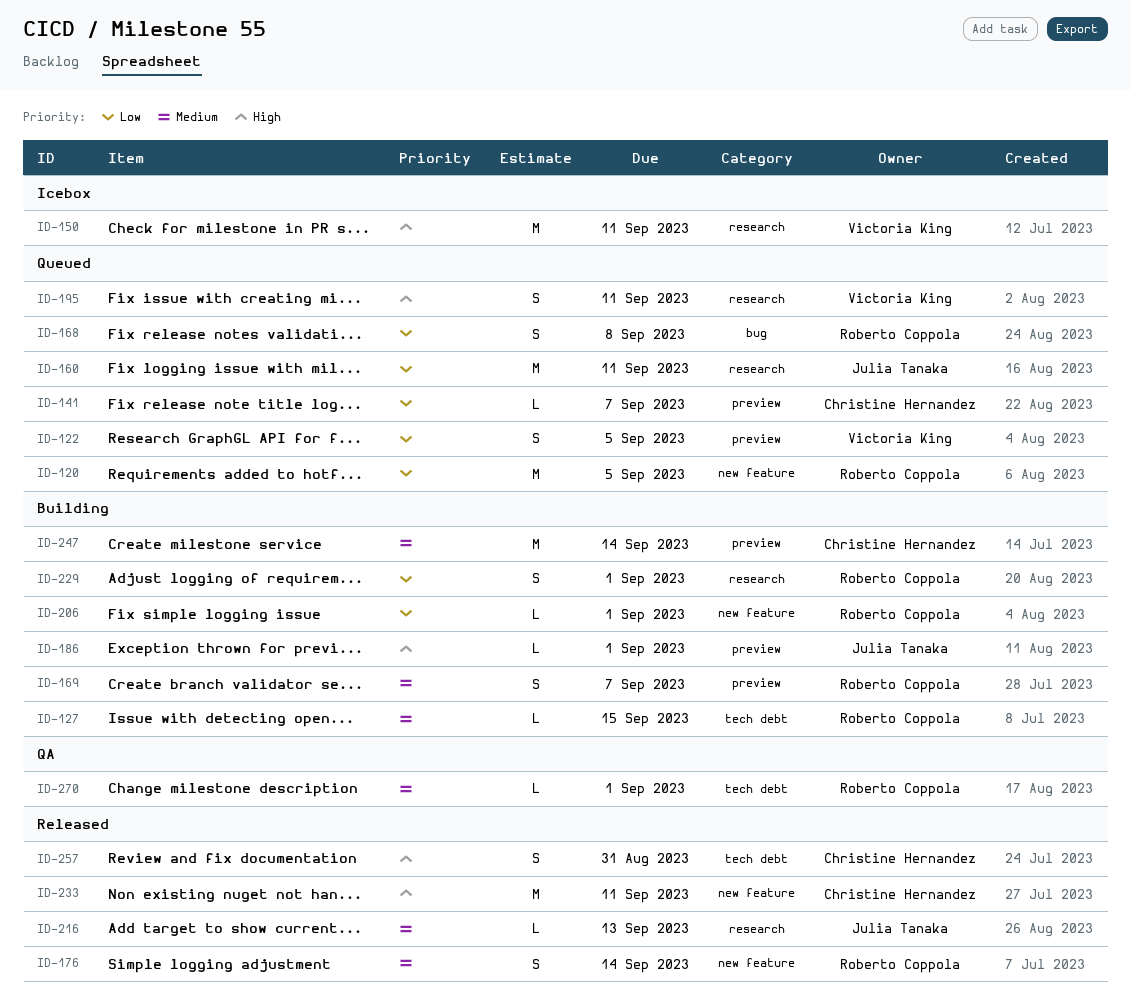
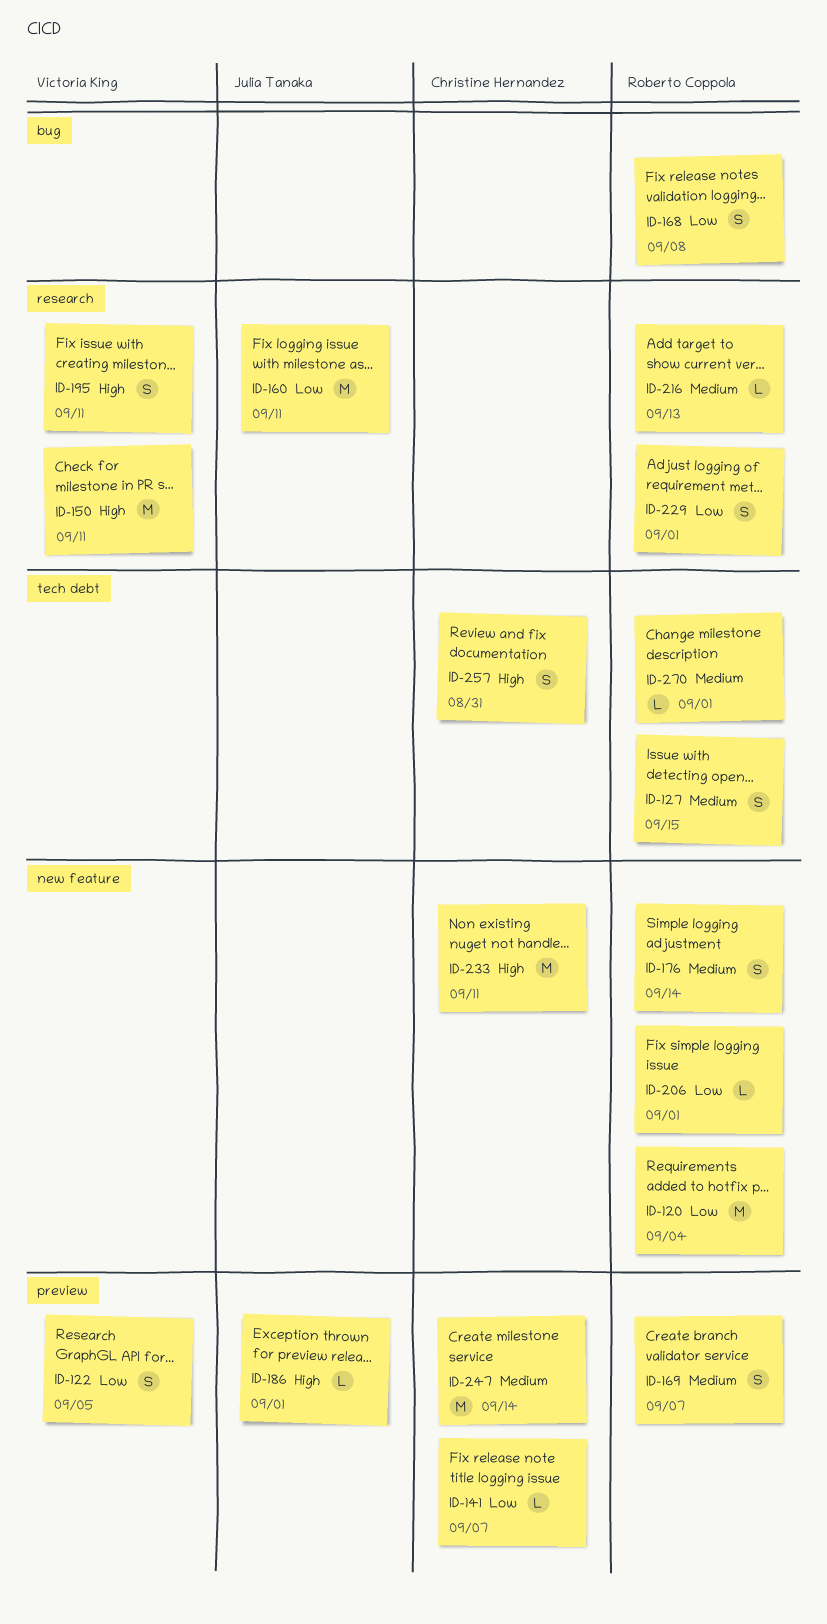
ID-120, due: Sep 5 -> Sep 4
ID-127, estimate: L -> S
ID-216, owner: Julia Tanaka -> Roberto Coppola

